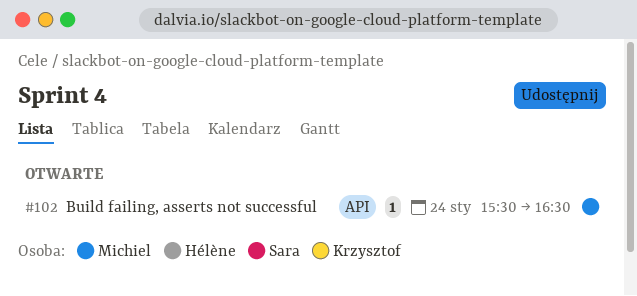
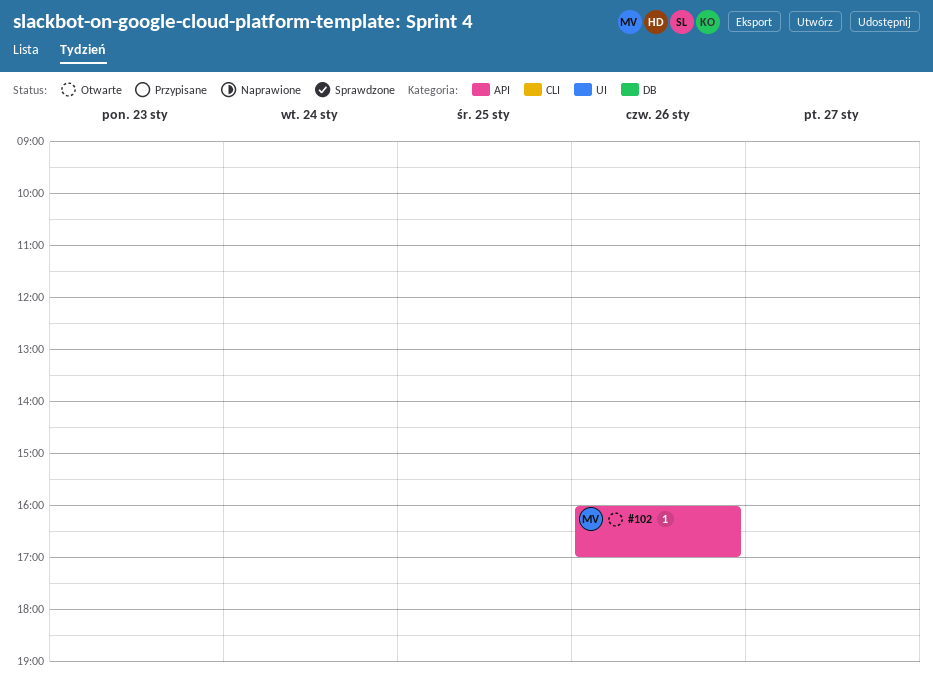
#102, day: Jan 24 -> Jan 26
#102, begins: 15:30 -> 16:00
#102, ends: 16:30 -> 17:00

